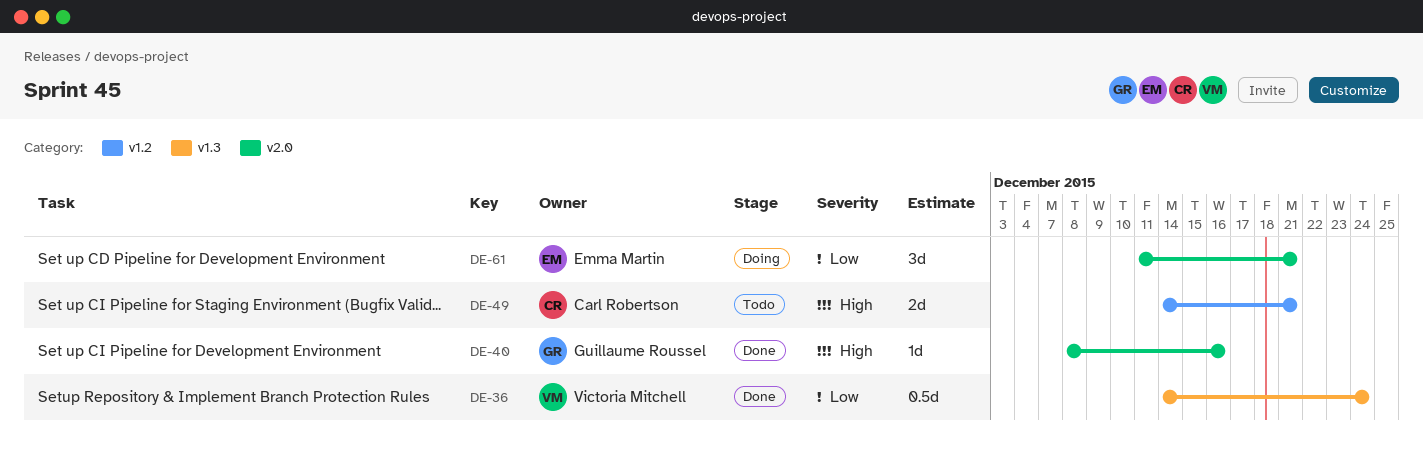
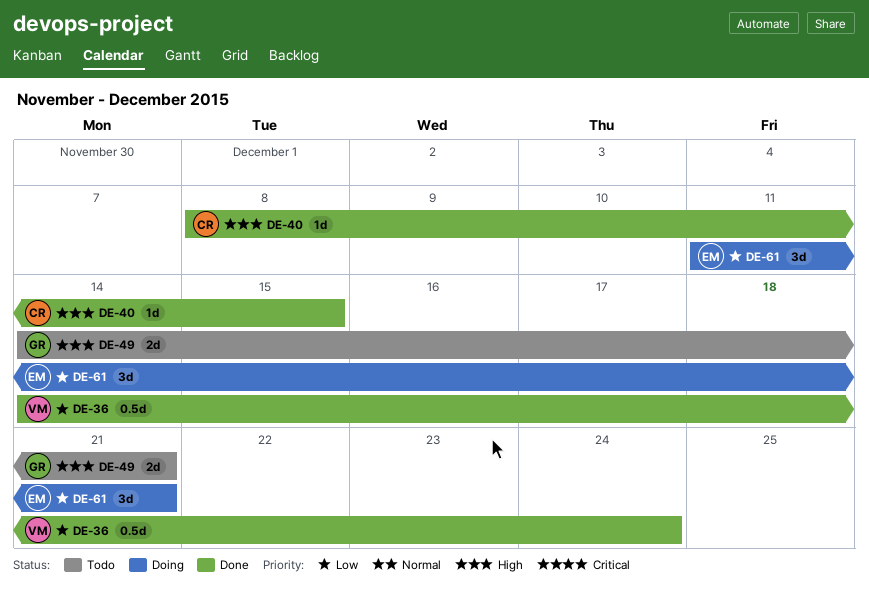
DE-40, owner: Guillaume Roussel -> Carl Robertson
DE-40, due: Dec 16 -> Dec 15
DE-49, owner: Carl Robertson -> Guillaume Roussel

